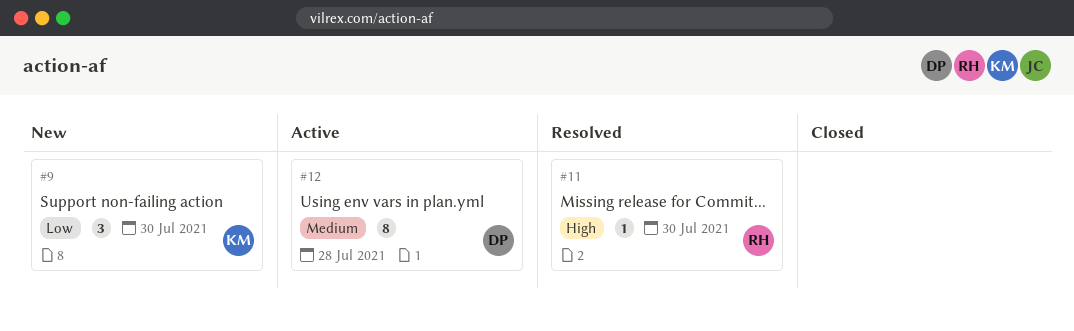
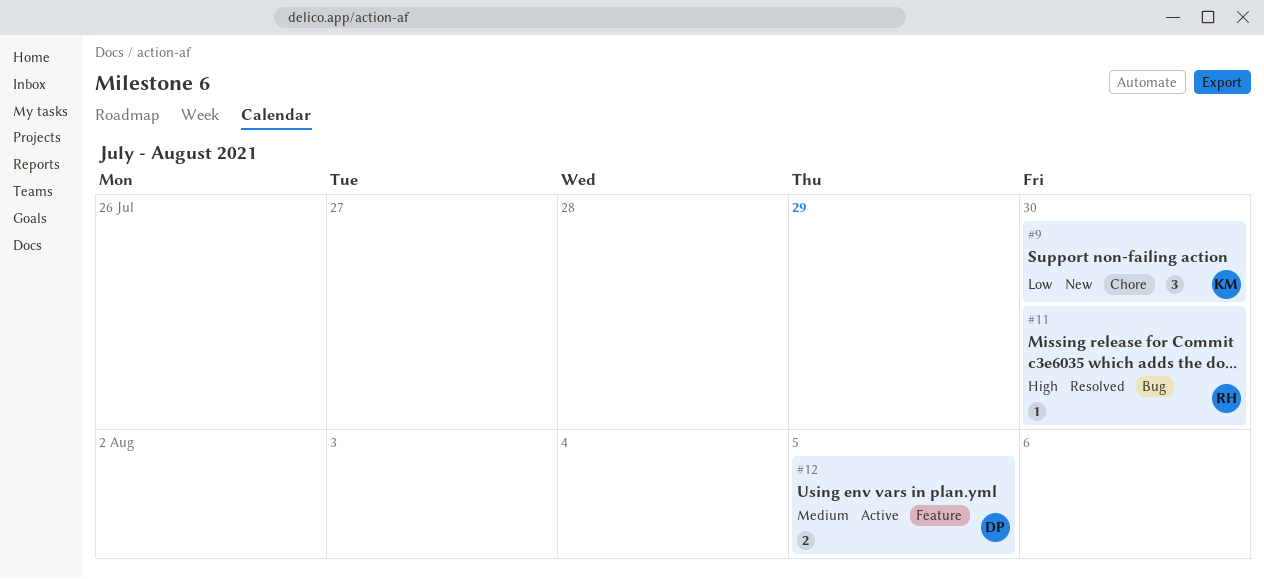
#12, estimate: 8 -> 2
#12, due: Jul 28 -> Aug 5

